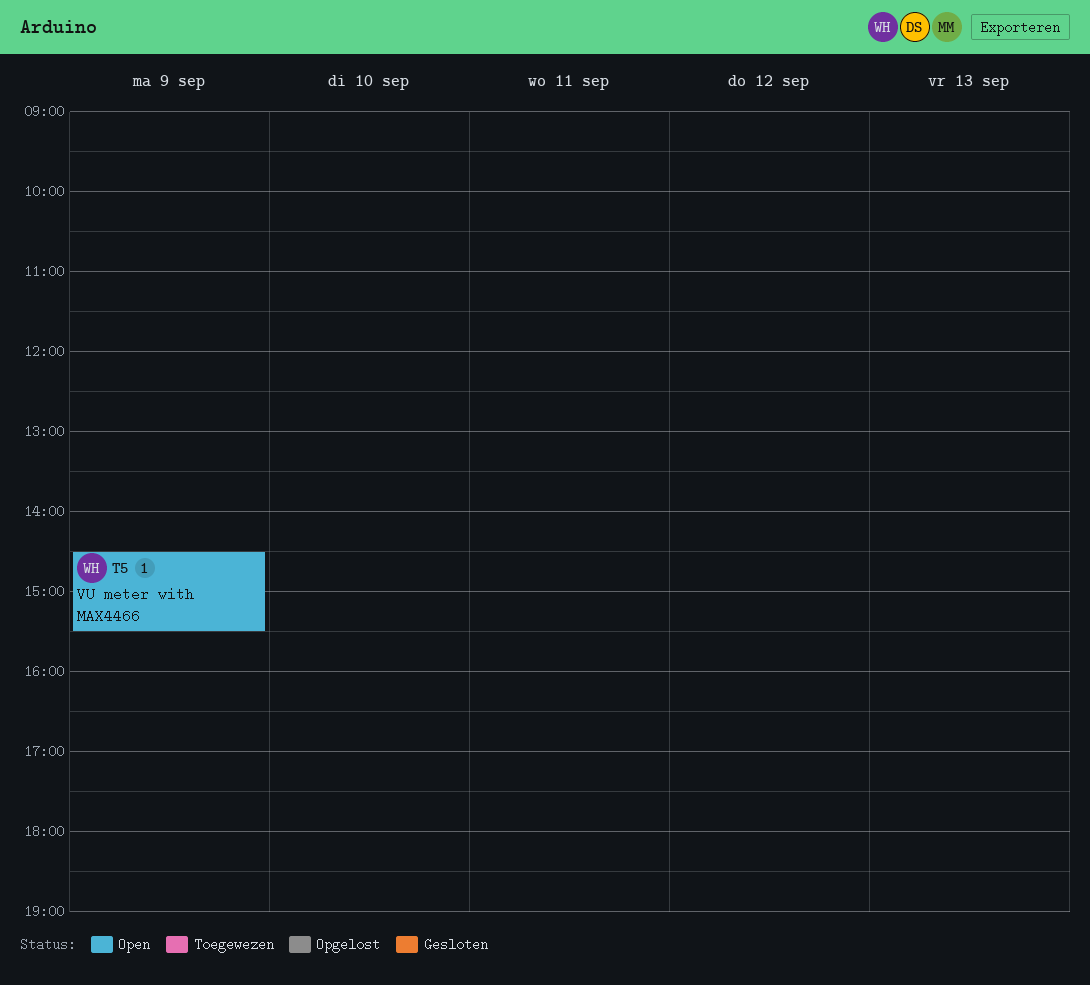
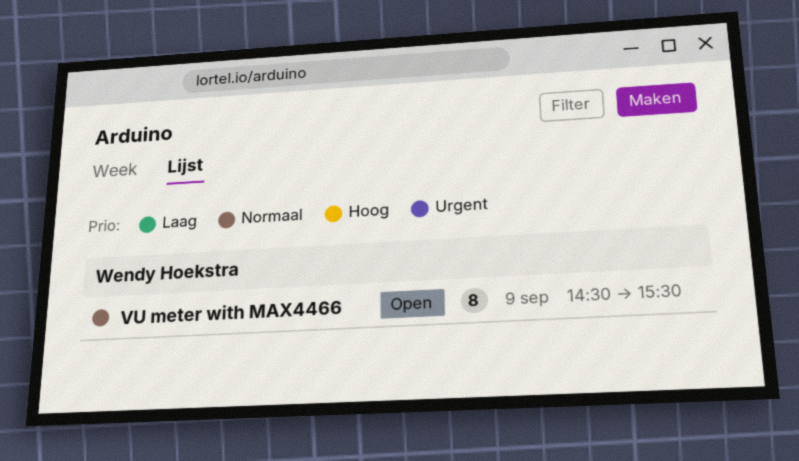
VU meter with MAX4466, estimate: 1 -> 8

